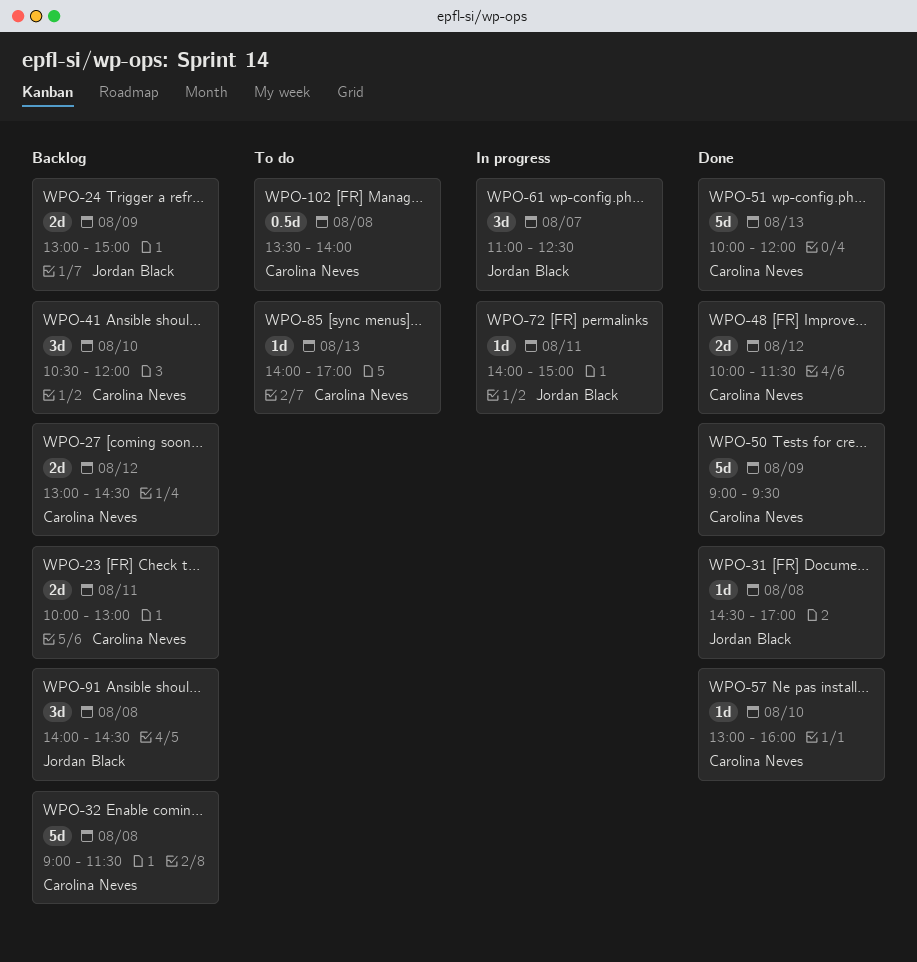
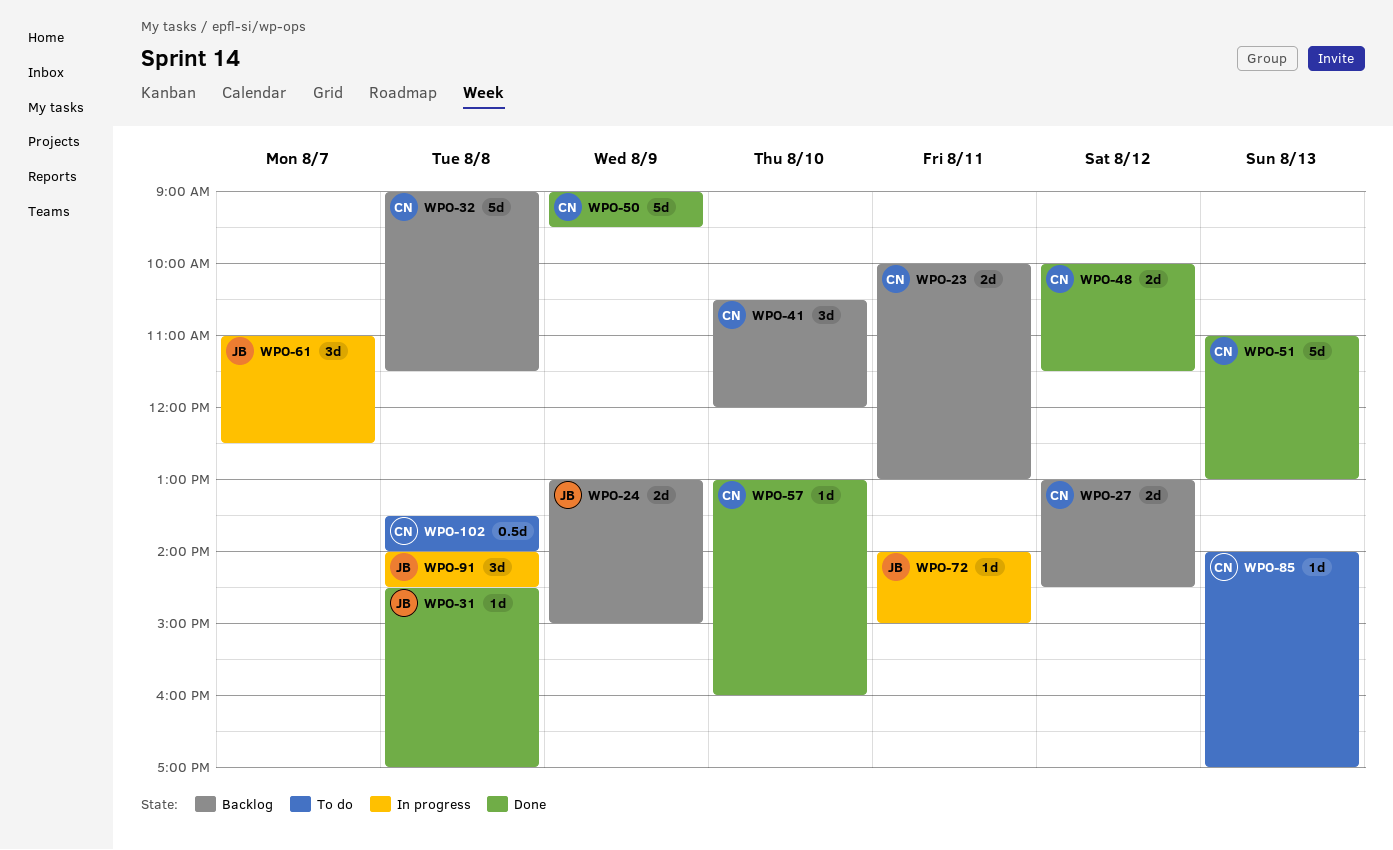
WPO-51, begins: 10:00 -> 11:00
WPO-51, ends: 12:00 -> 13:00
WPO-91, status: Backlog -> In progress

